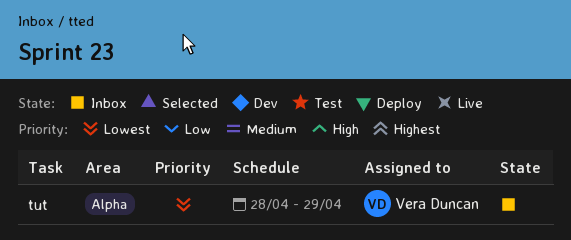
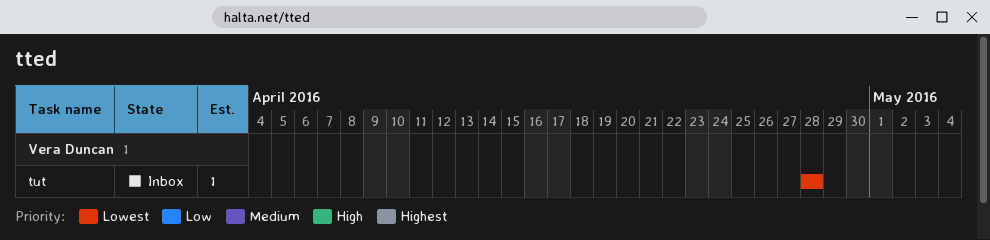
tut, due: Apr 29 -> Apr 28

